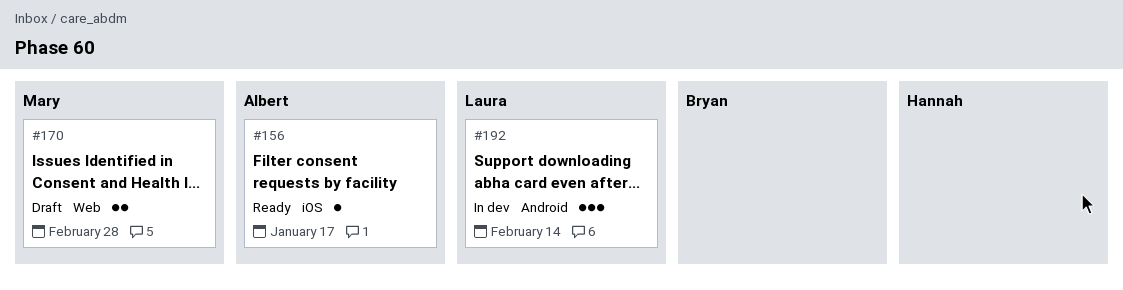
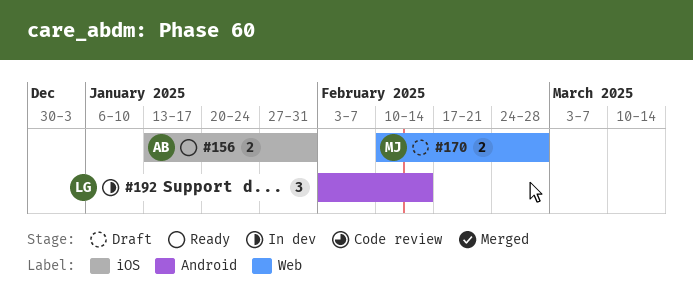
#156, estimate: 1 -> 2
#156, due: Jan 17 -> Jan 31

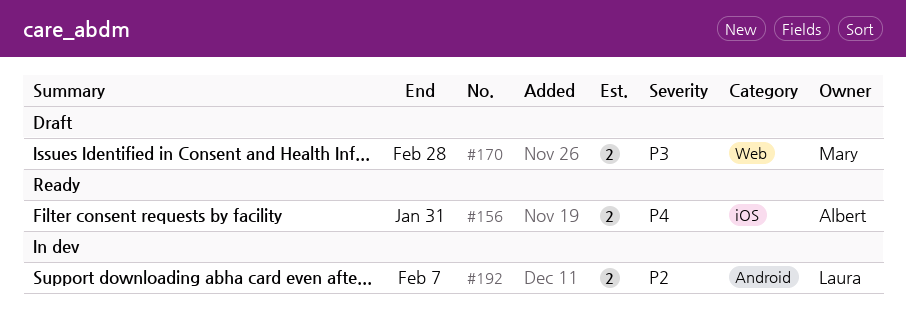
#192, estimate: 3 -> 2
#192, due: Feb 14 -> Feb 7

